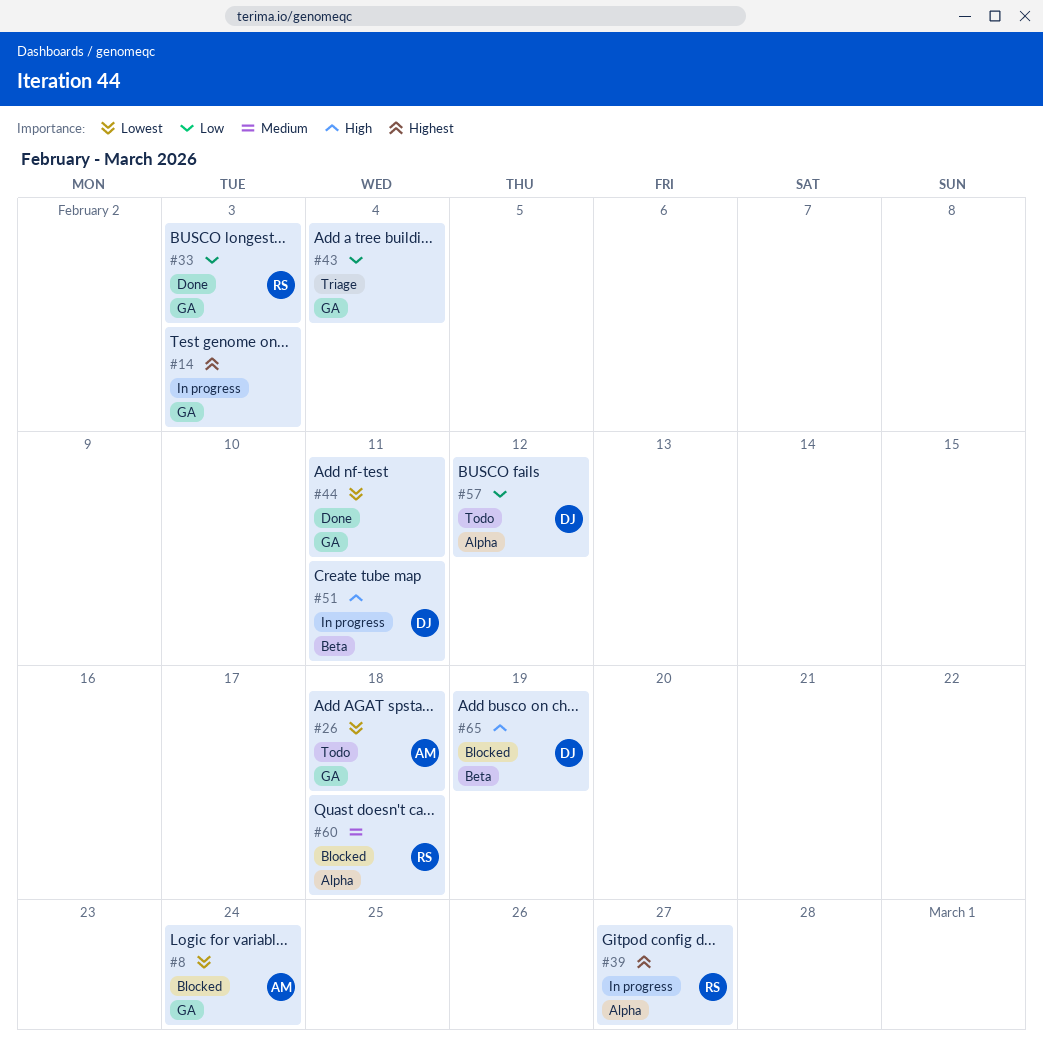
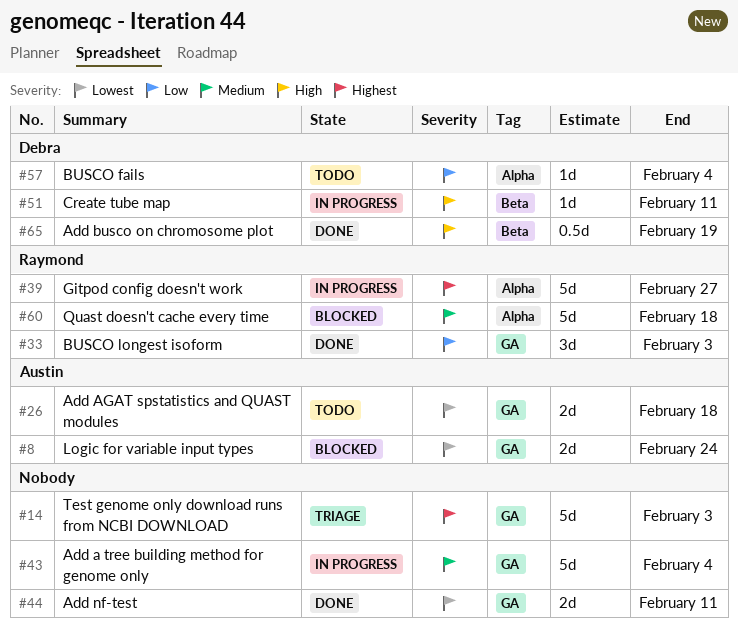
#14, status: In progress -> Triage
#43, status: Triage -> In progress
#43, priority: Low -> Medium
#57, due: Feb 12 -> Feb 4
#65, status: Blocked -> Done

